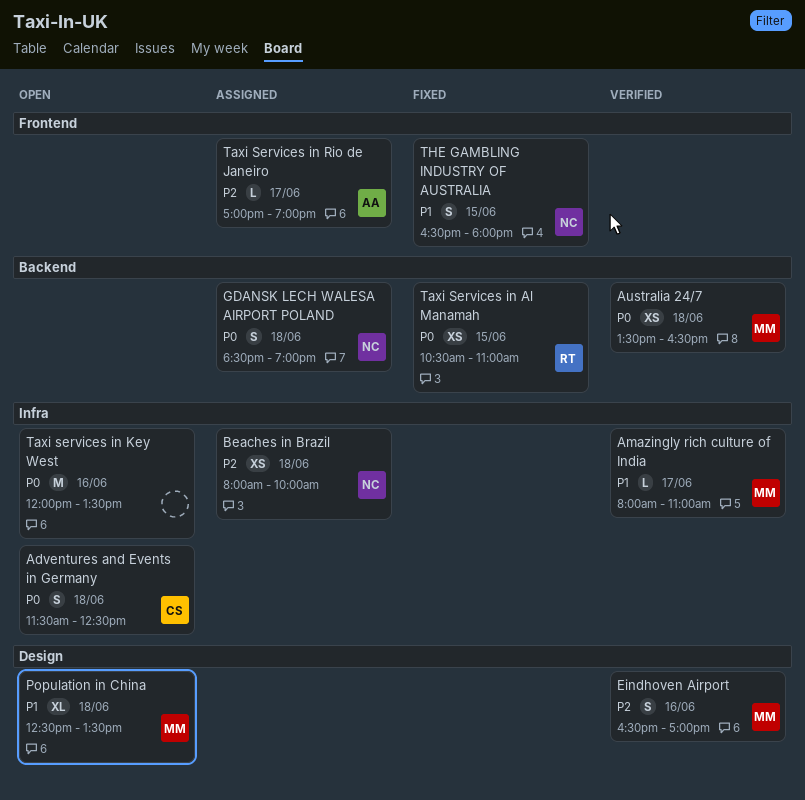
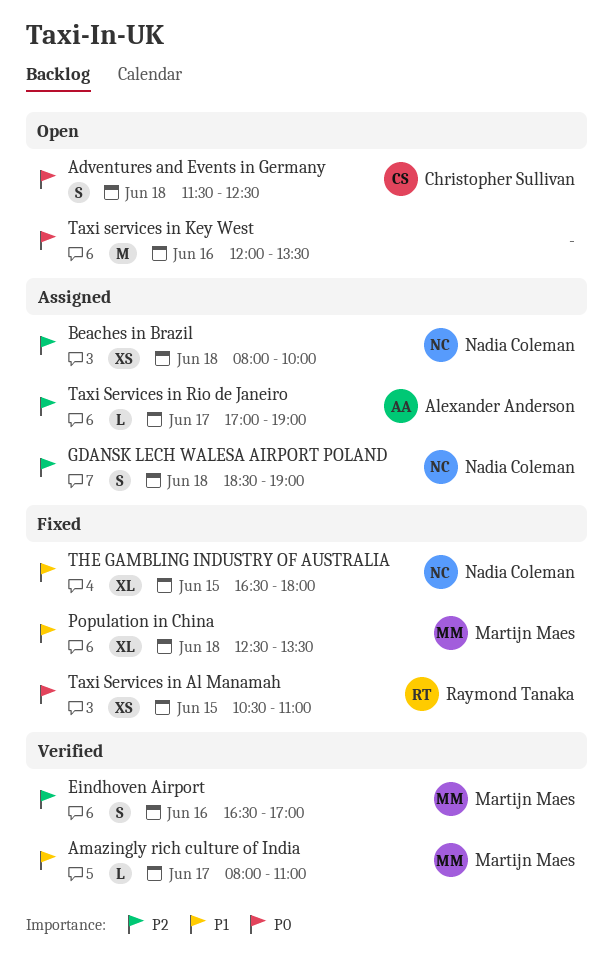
Australia 24/7: present -> none
GDANSK LECH WALESA AIRPORT POLAND, priority: P0 -> P2
Population in China, status: Open -> Fixed
THE GAMBLING INDUSTRY OF AUSTRALIA, estimate: S -> XL

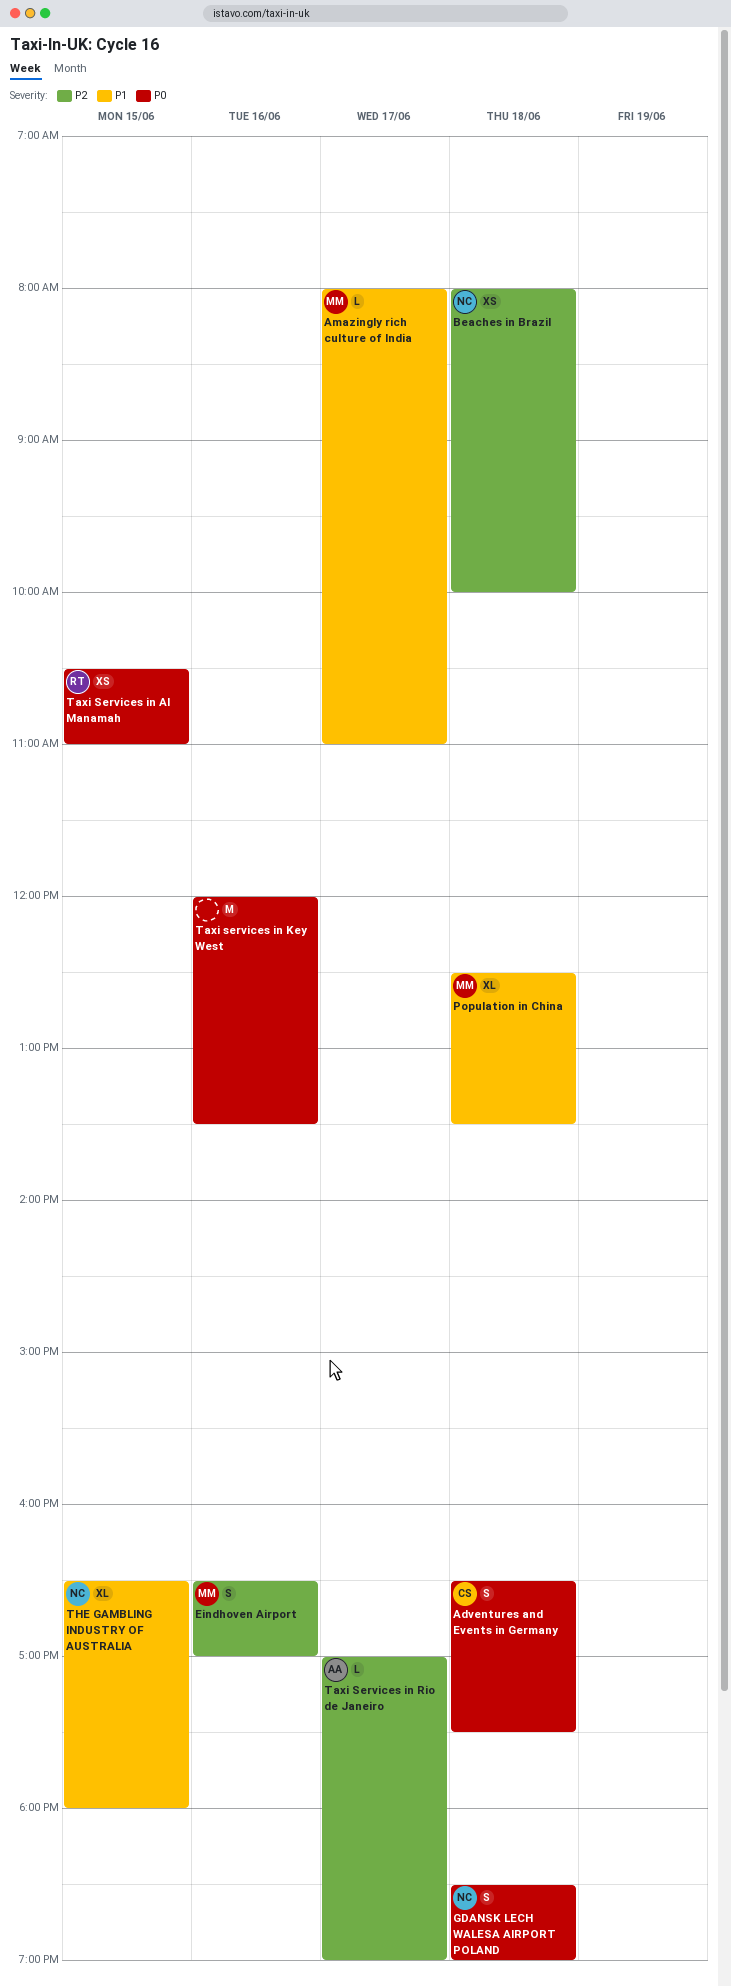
Adventures and Events in Germany, begins: 11:30 -> 16:30
Adventures and Events in Germany, ends: 12:30 -> 17:30
GDANSK LECH WALESA AIRPORT POLAND, priority: P2 -> P0

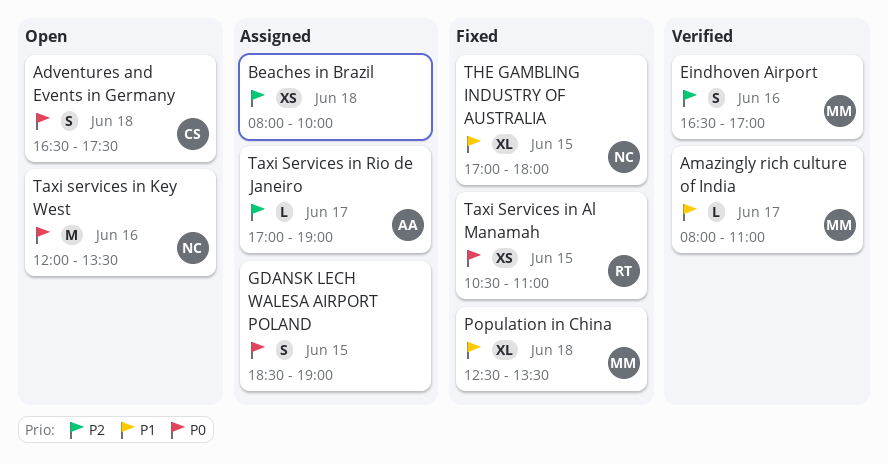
Beaches in Brazil, owner: NC -> none
GDANSK LECH WALESA AIRPORT POLAND, owner: NC -> none
GDANSK LECH WALESA AIRPORT POLAND, day: Jun 18 -> Jun 15
Taxi services in Key West, owner: none -> NC
THE GAMBLING INDUSTRY OF AUSTRALIA, begins: 16:30 -> 17:00

